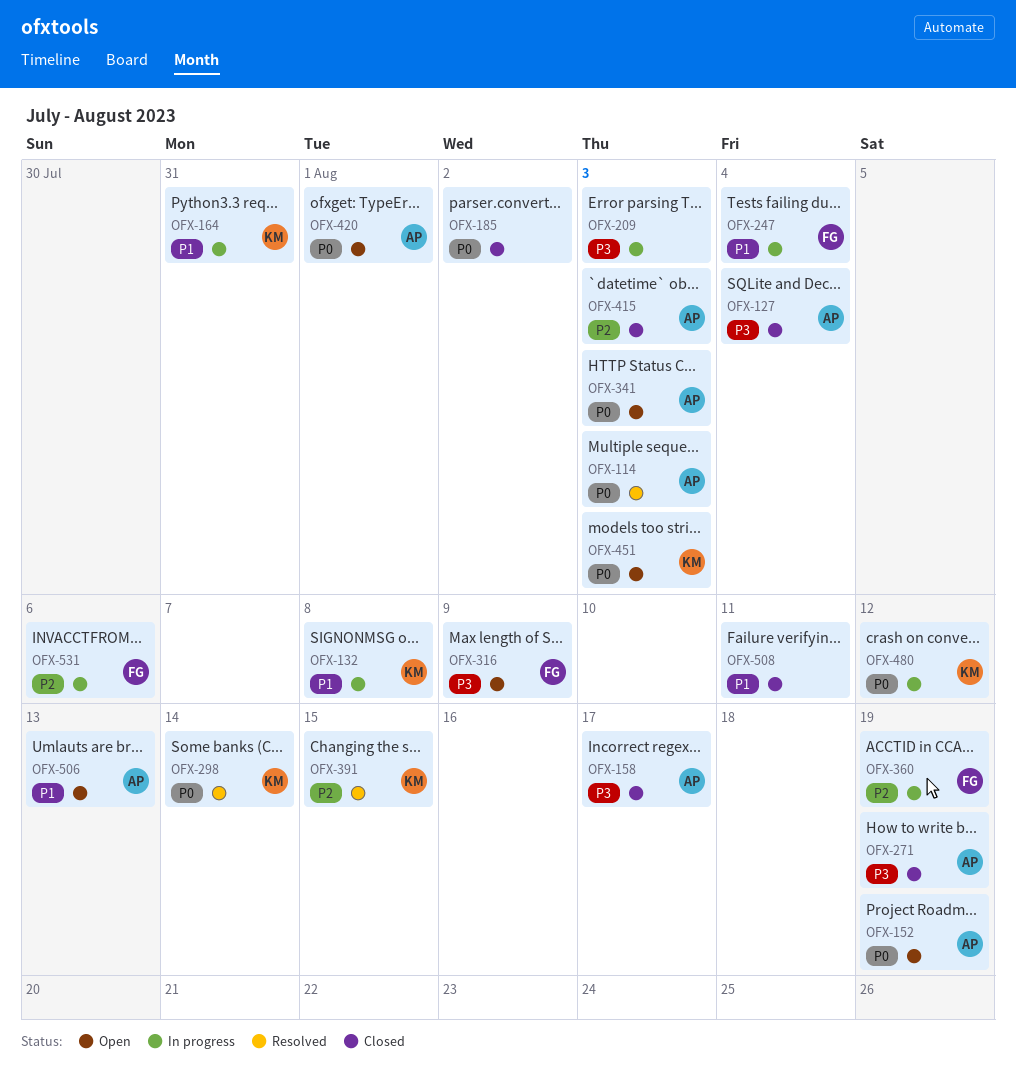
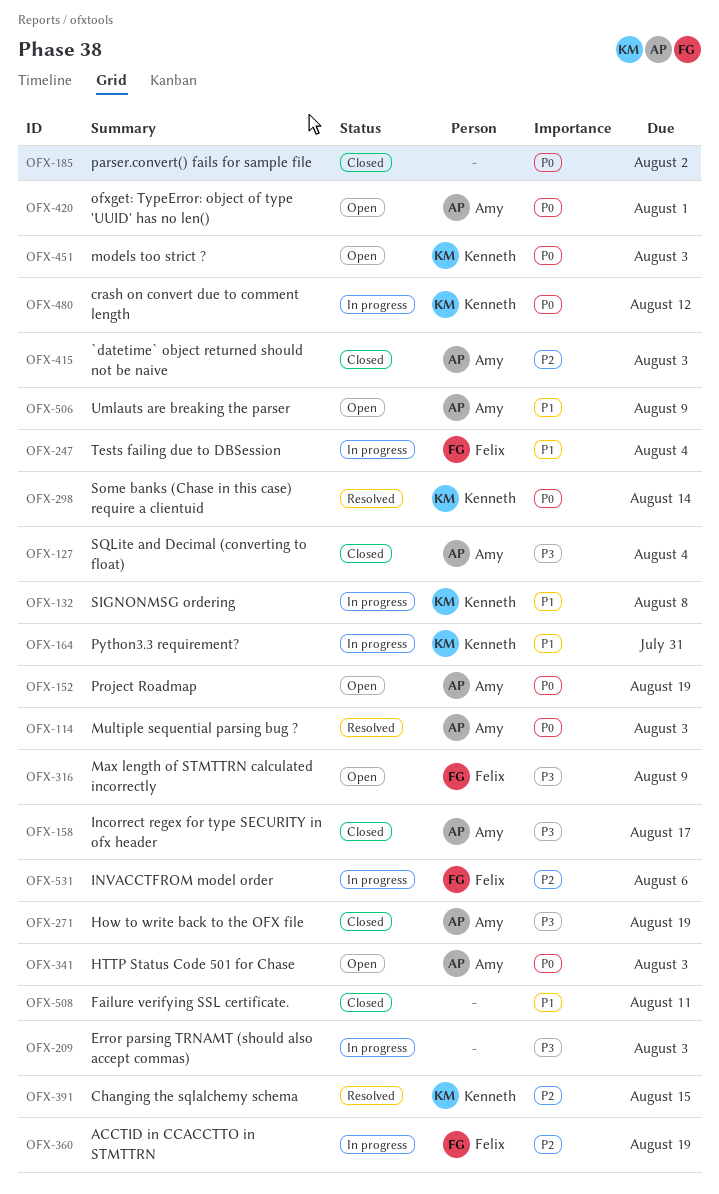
OFX-506, due: Aug 13 -> Aug 9

